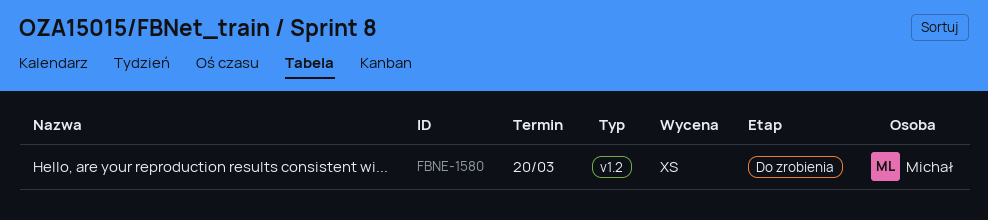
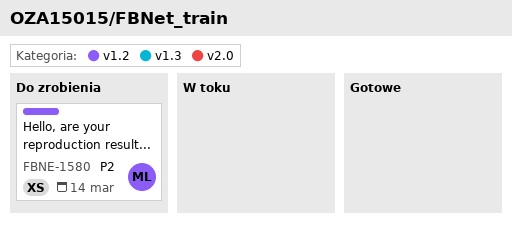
FBNE-1580, due: Mar 20 -> Mar 14

